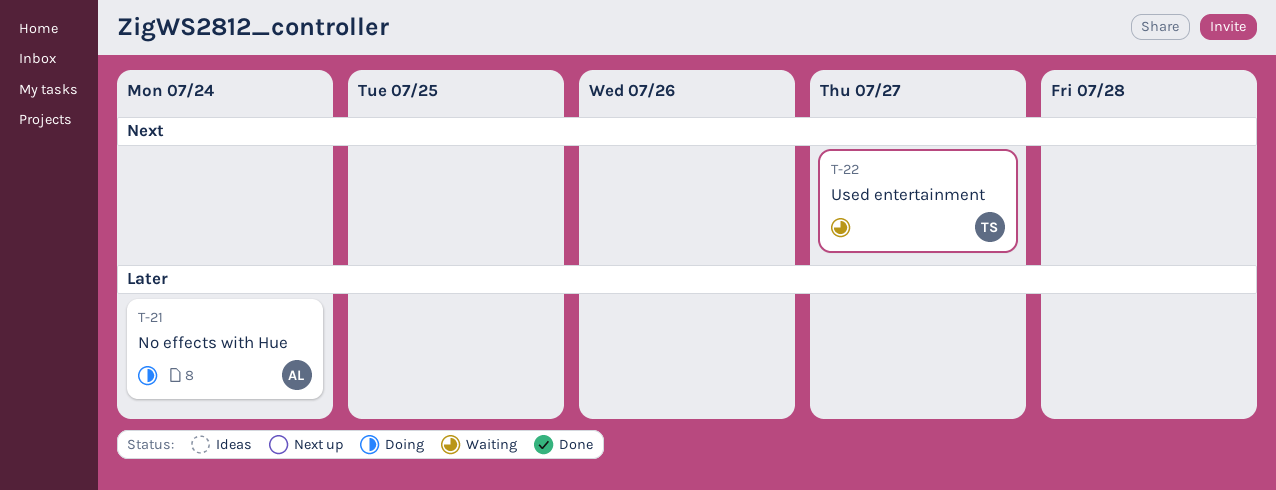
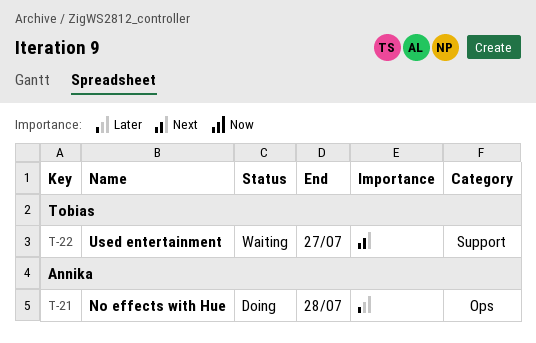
T-21, due: Jul 24 -> Jul 28

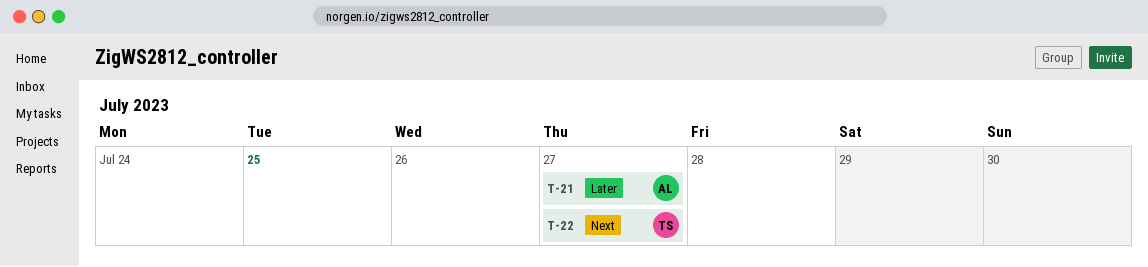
T-21, due: Jul 28 -> Jul 27

